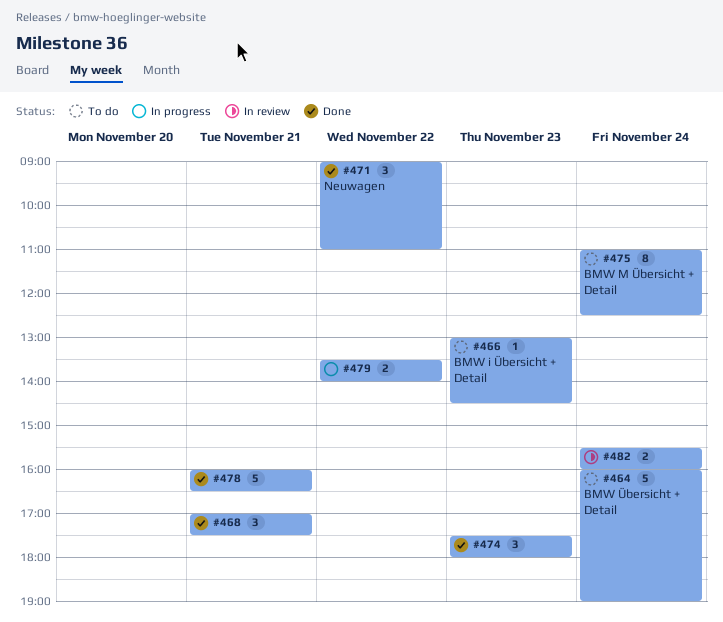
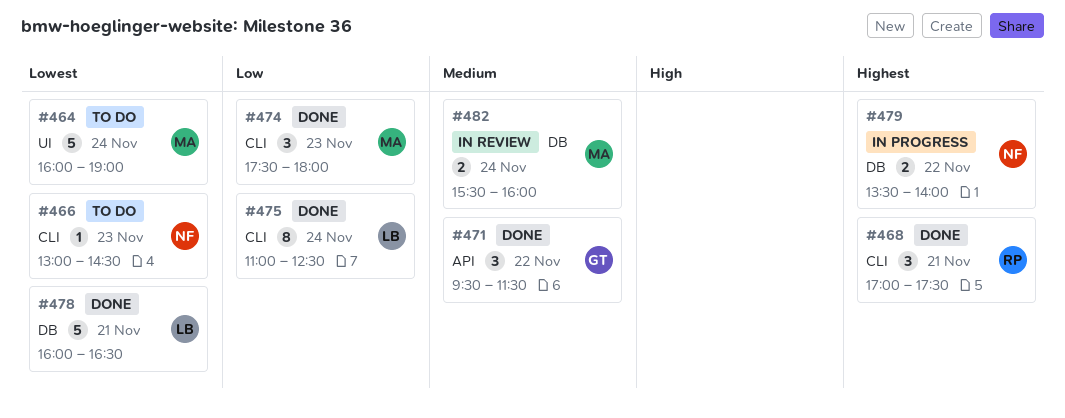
#471, begins: 09:00 -> 09:30
#471, ends: 11:00 -> 11:30
#475, status: To do -> Done

